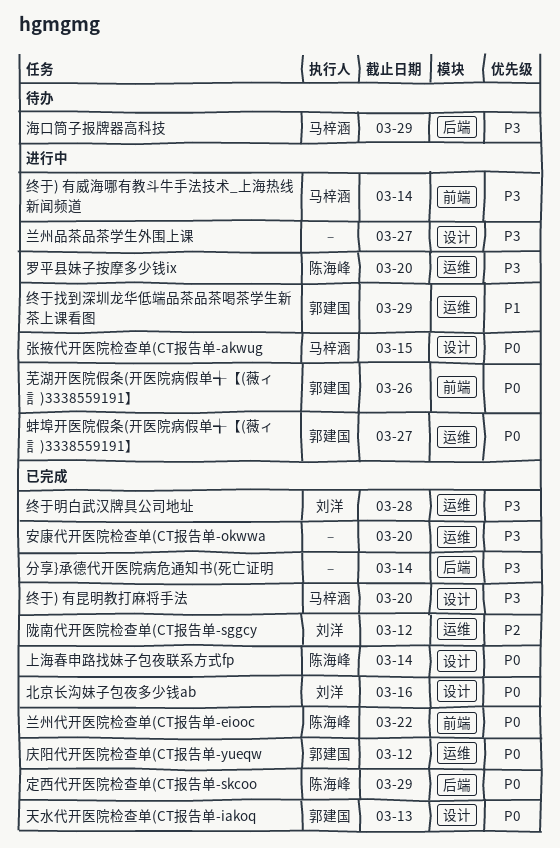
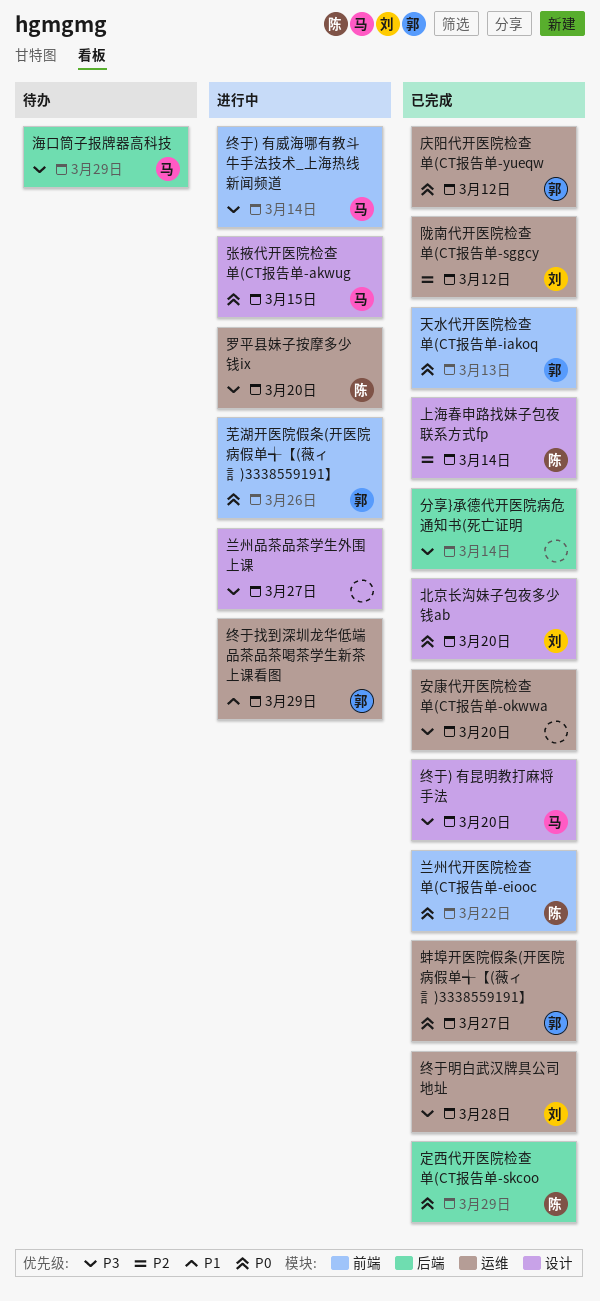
上海春申路找妹子包夜联系方式fp, priority: P0 -> P2
北京长沟妹子包夜多少钱ab, due: Mar 16 -> Mar 20
天水代开医院检查单(CT报告单-iakoq, label: 设计 -> 前端
蚌埠开医院假条(开医院病假单╅【(薇ィ訁)3338559191】, status: 进行中 -> 已完成

